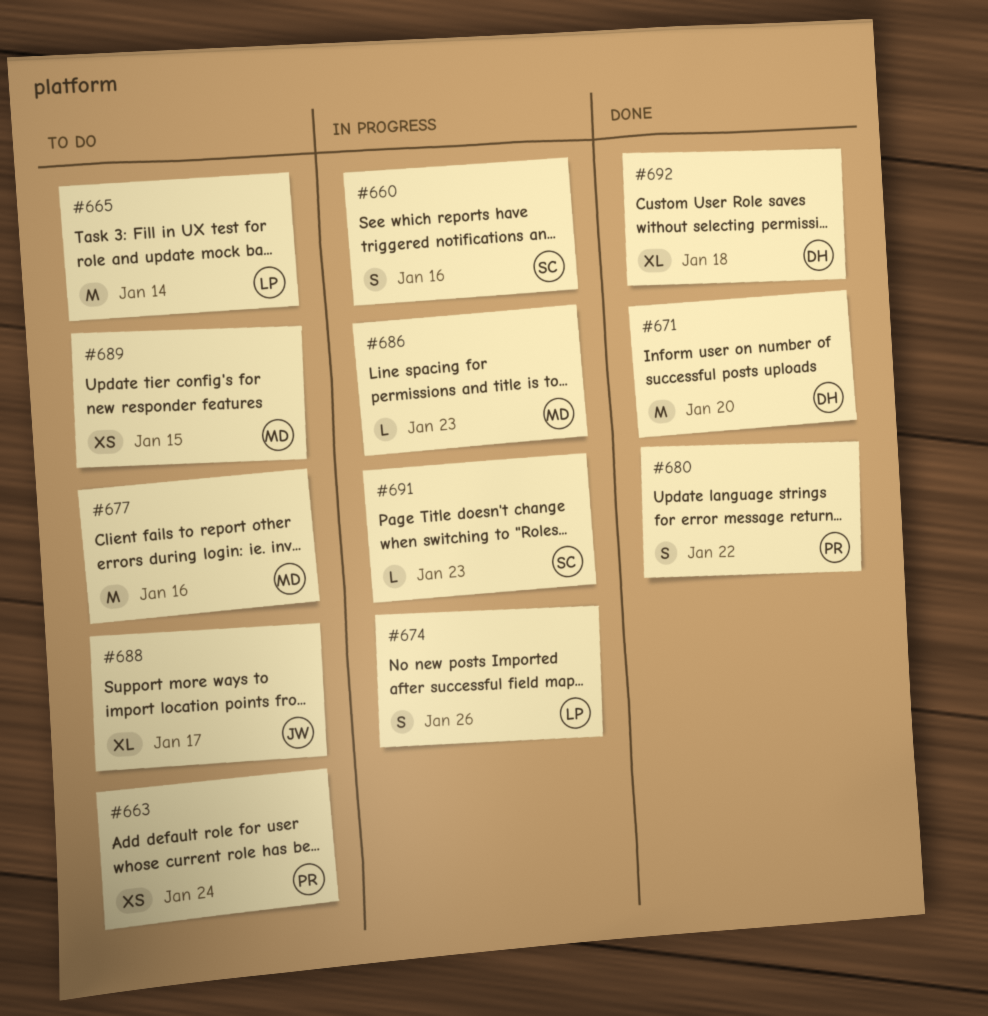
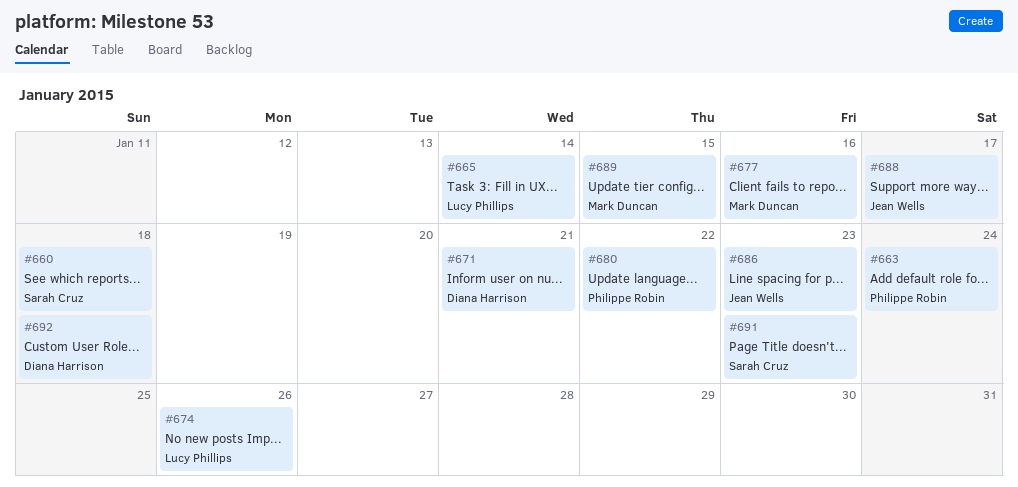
#660, due: Jan 16 -> Jan 18
#671, due: Jan 20 -> Jan 21
#686, owner: Mark Duncan -> Jean Wells

